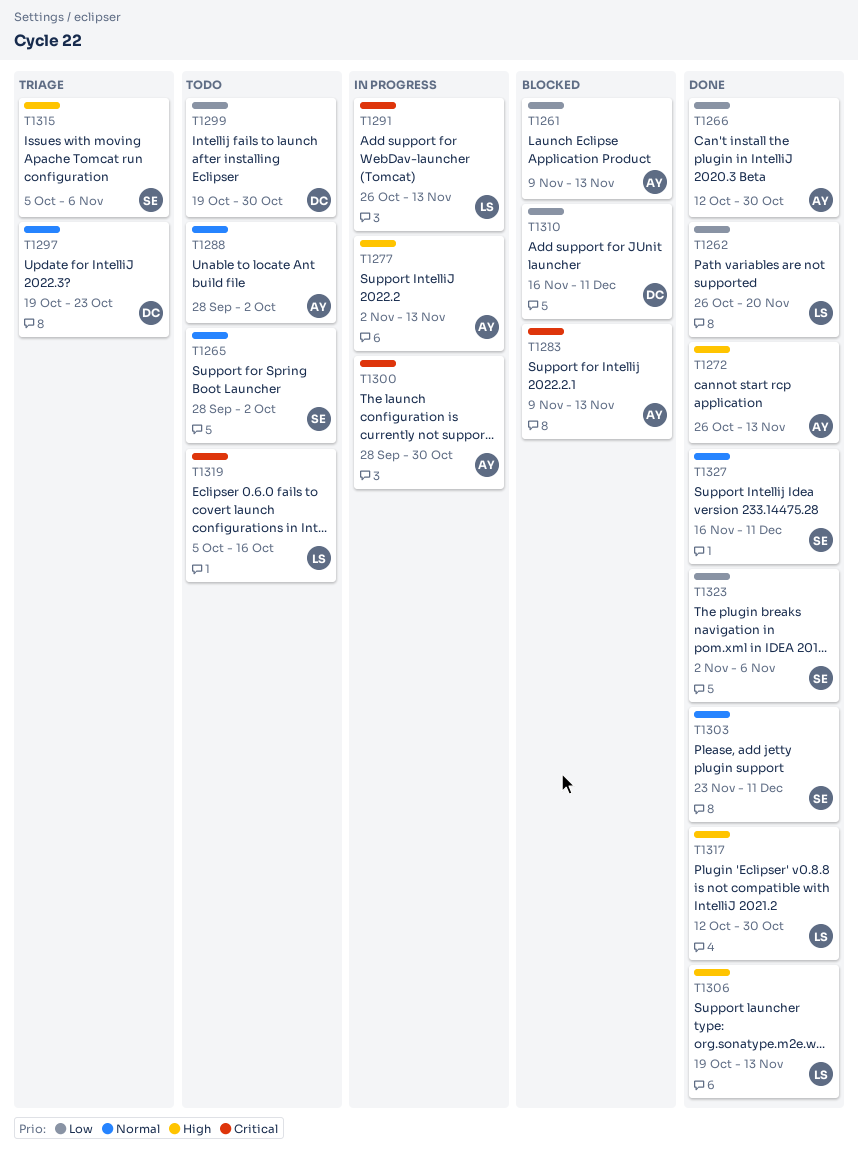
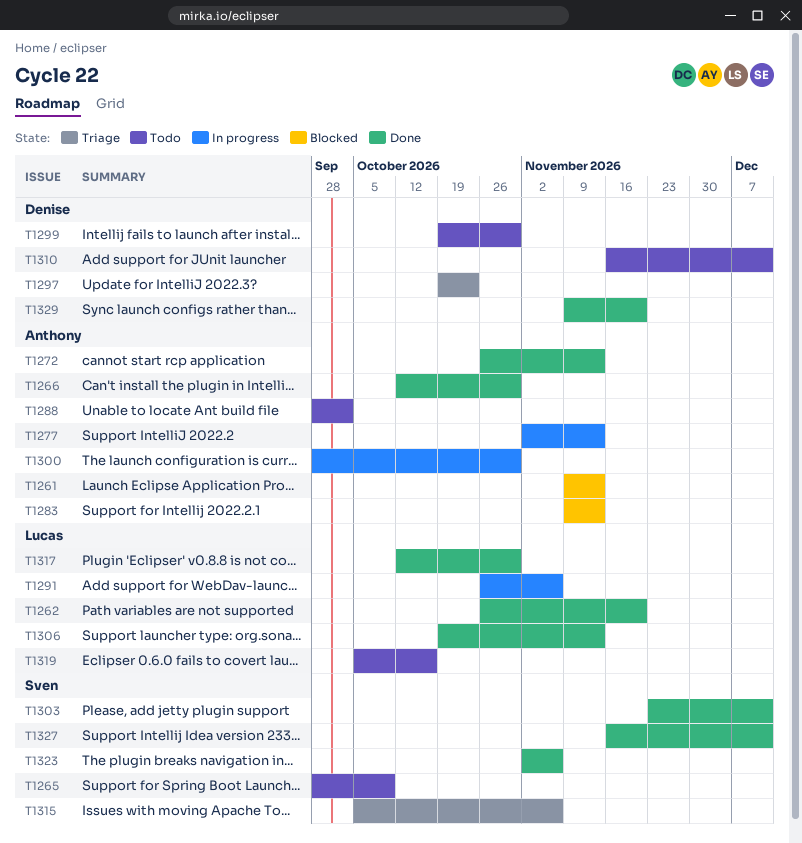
T1265, due: Oct 2 -> Oct 9
T1291, due: Nov 13 -> Nov 6
T1310, status: Blocked -> Todo
T1329: none -> present

